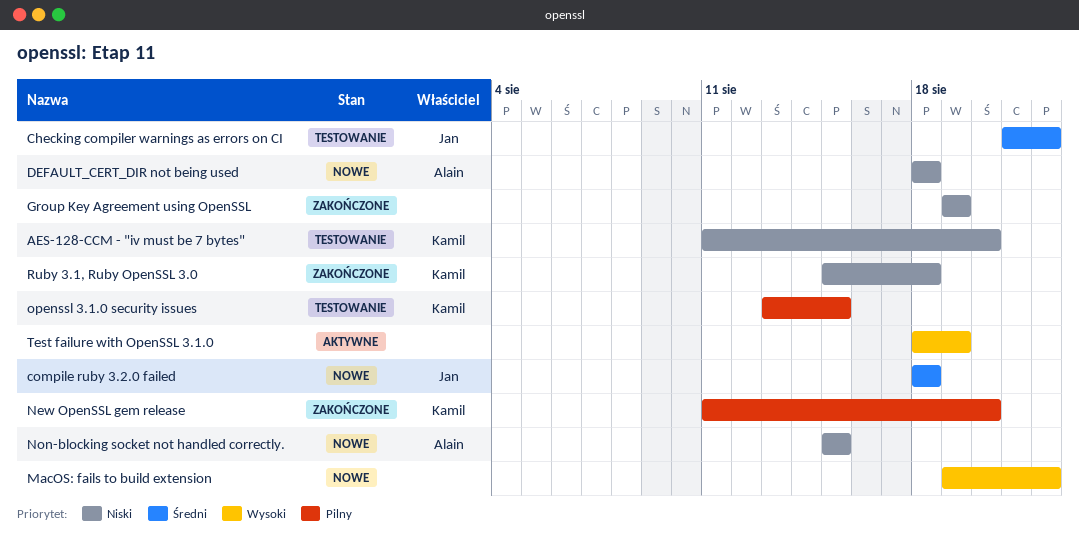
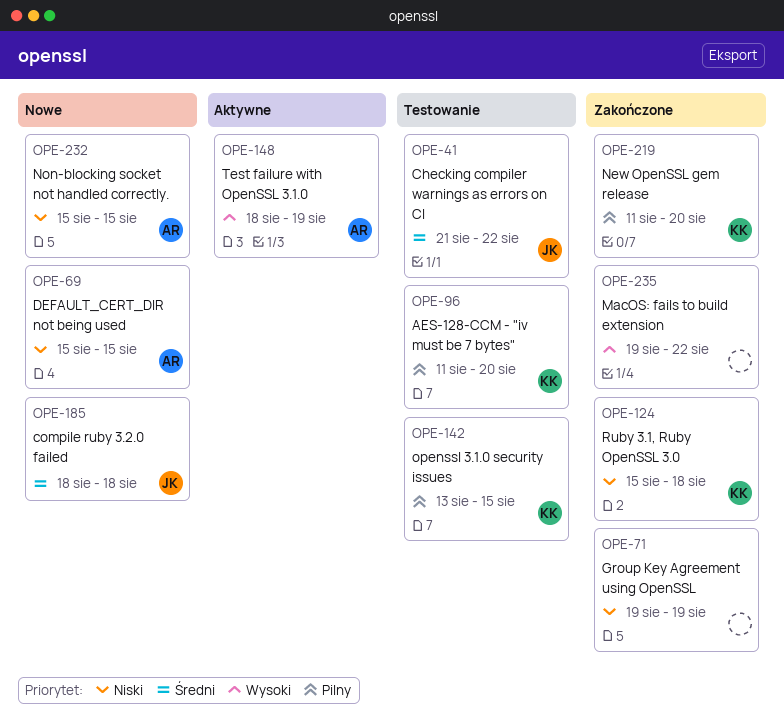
AES-128-CCM - "iv must be 7 bytes", priority: Niski -> Pilny
DEFAULT_CERT_DIR not being used, start: Aug 18 -> Aug 15
DEFAULT_CERT_DIR not being used, due: Aug 18 -> Aug 15
MacOS: fails to build extension, status: Nowe -> Zakończone
Test failure with OpenSSL 3.1.0, owner: none -> Alain

